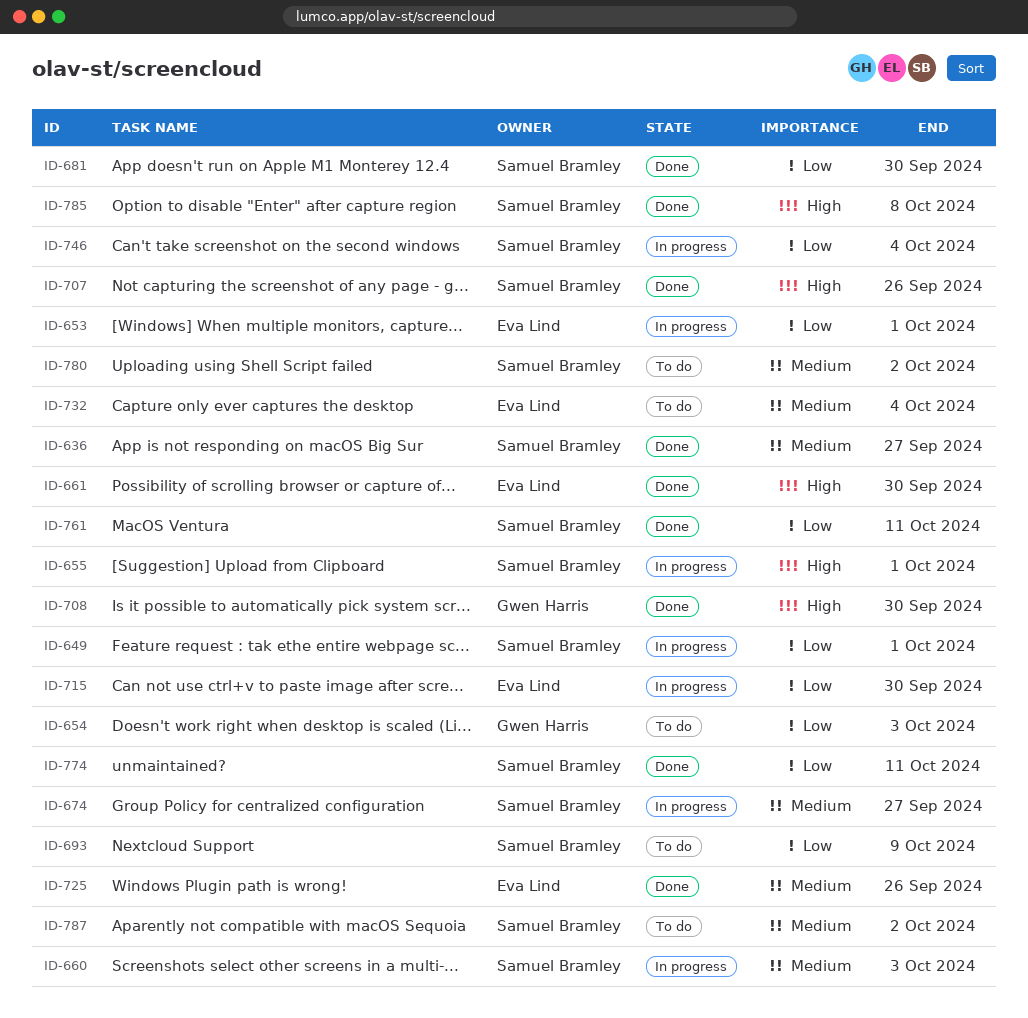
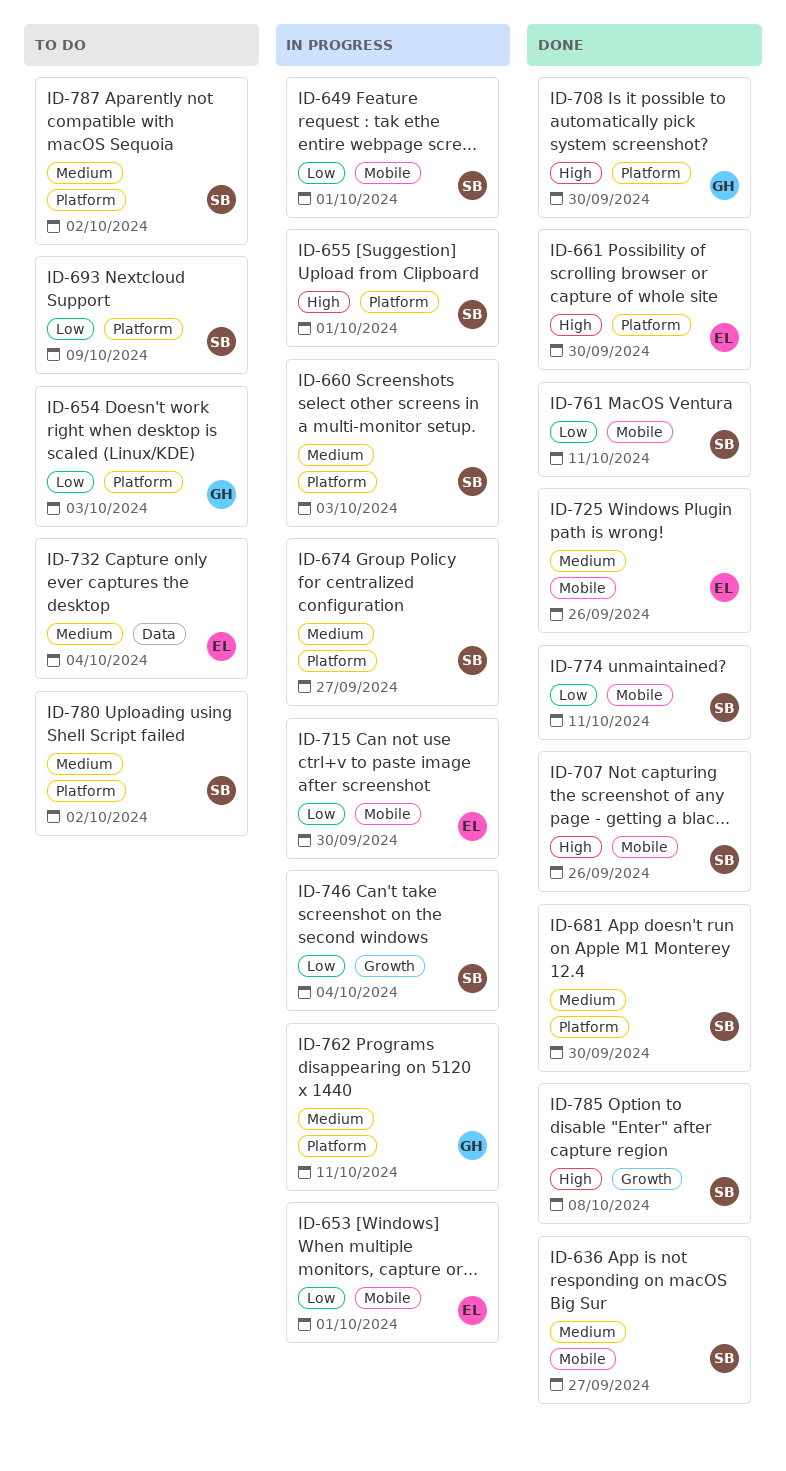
ID-681, priority: Low -> Medium
ID-762: none -> present

